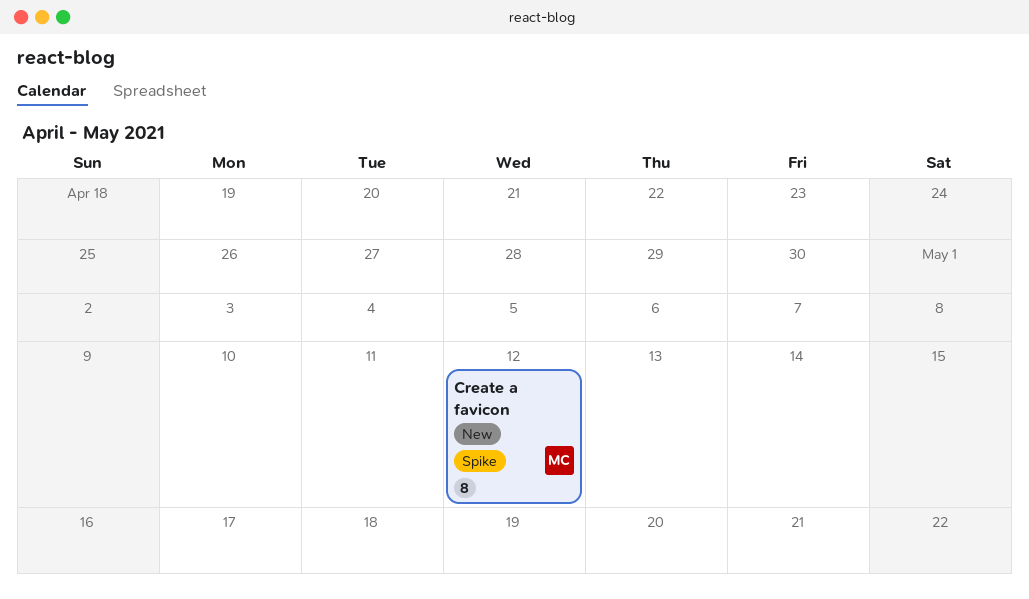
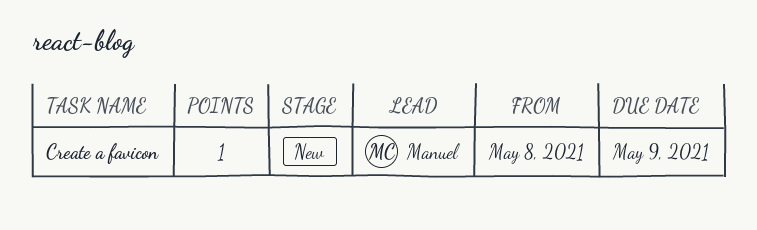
Create a favicon, estimate: 8 -> 1
Create a favicon, due: May 12 -> May 9

